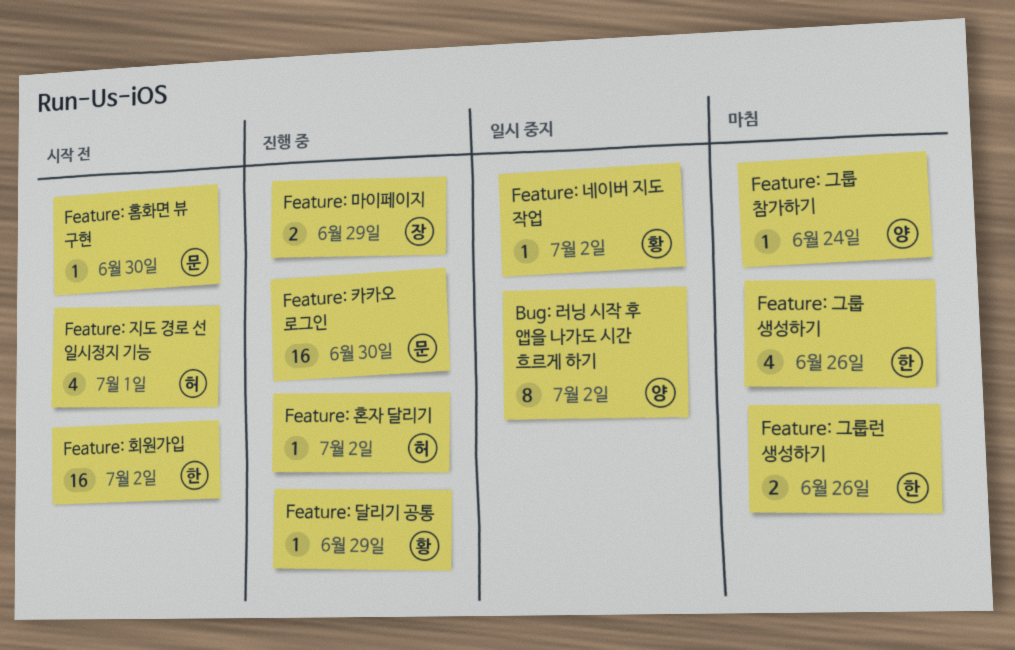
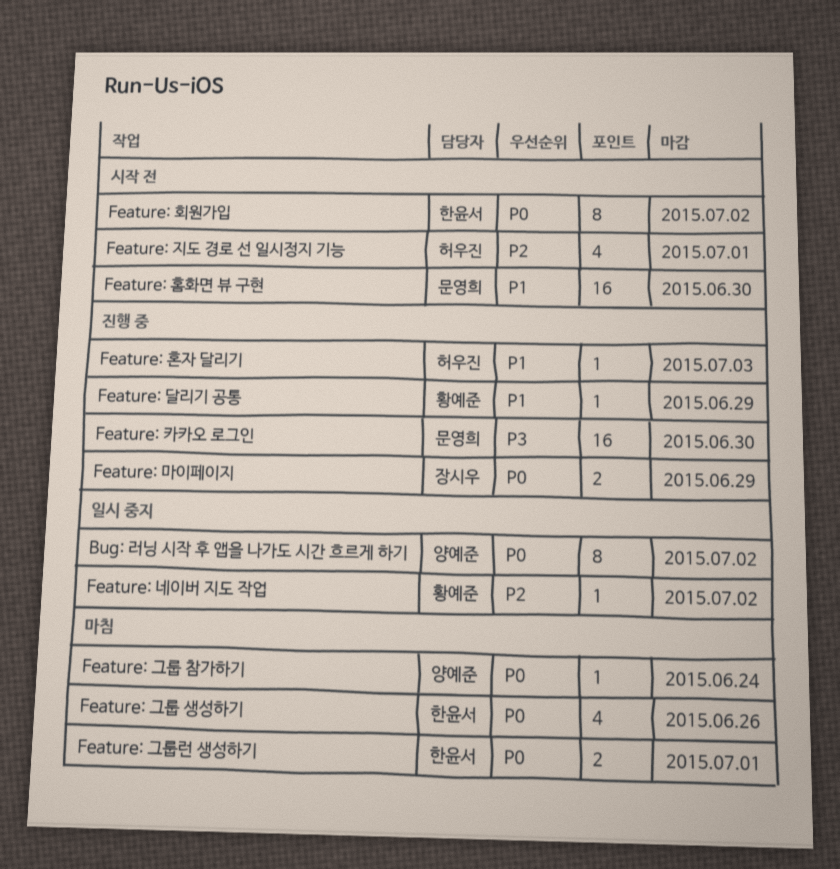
Feature: 그룹런 생성하기, due: Jun 26 -> Jul 1
Feature: 혼자 달리기, due: Jul 2 -> Jul 3
Feature: 홈화면 뷰 구현, estimate: 1 -> 16
Feature: 회원가입, estimate: 16 -> 8

